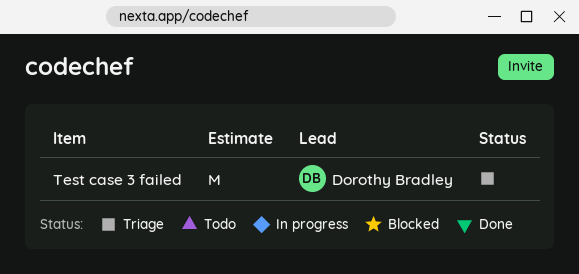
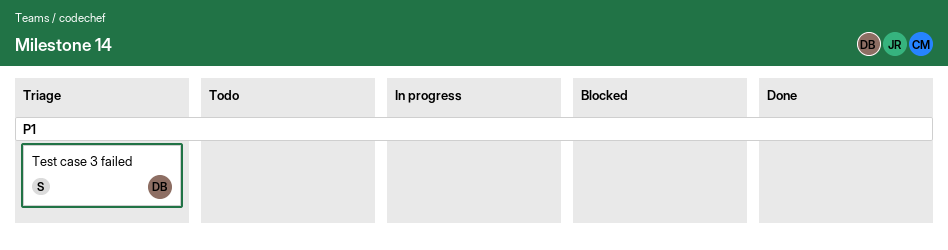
Test case 3 failed, estimate: M -> S

